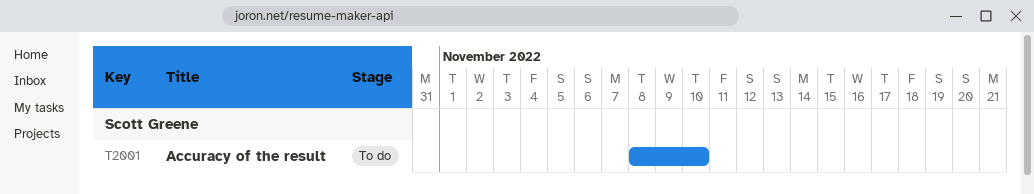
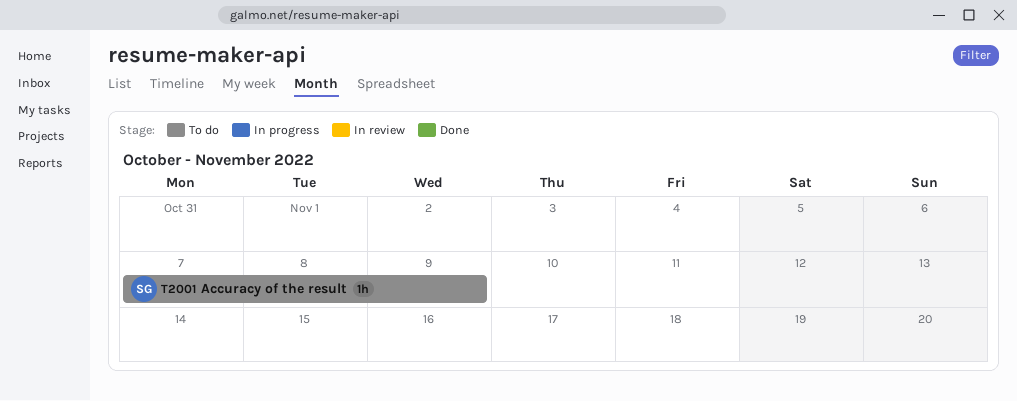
T2001, start: Nov 8 -> Nov 7
T2001, due: Nov 10 -> Nov 9

